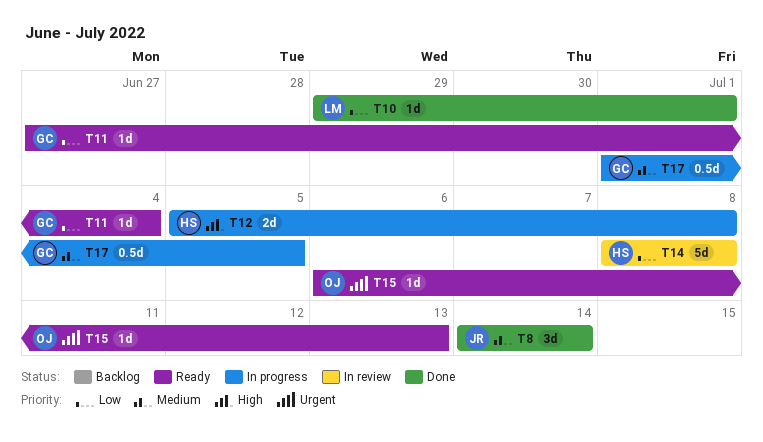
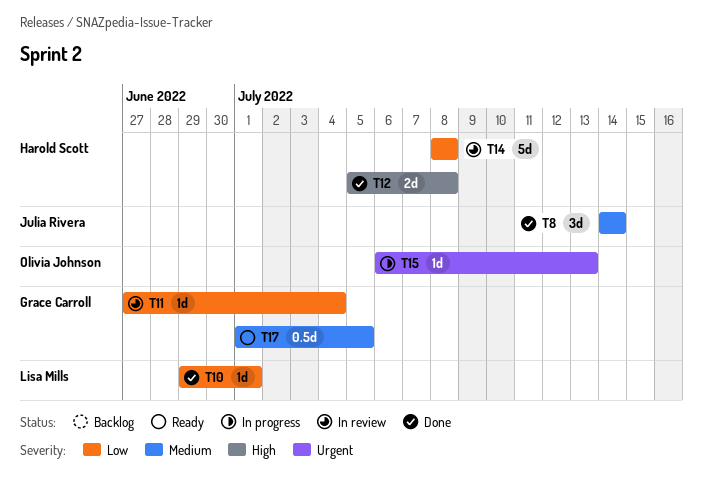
T11, status: Ready -> In review
T12, status: In progress -> Done
T15, status: Ready -> In progress
T17, status: In progress -> Ready

